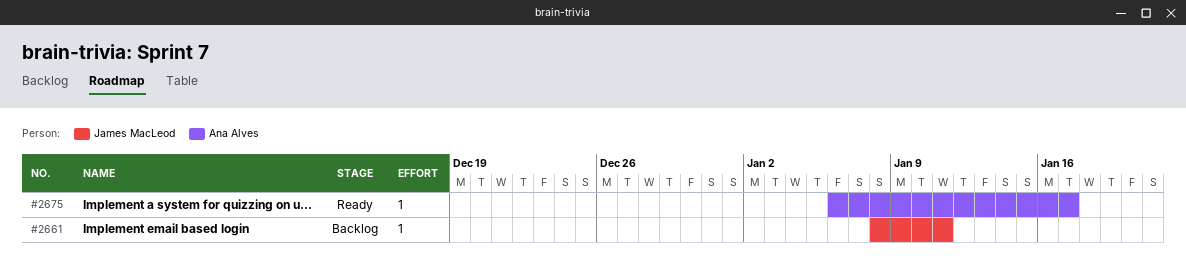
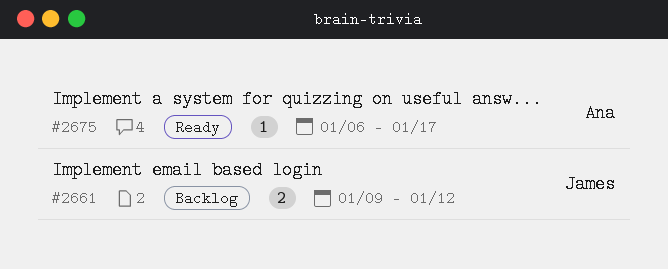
#2661, estimate: 1 -> 2
#2661, start: Jan 8 -> Jan 9
#2661, due: Jan 11 -> Jan 12

